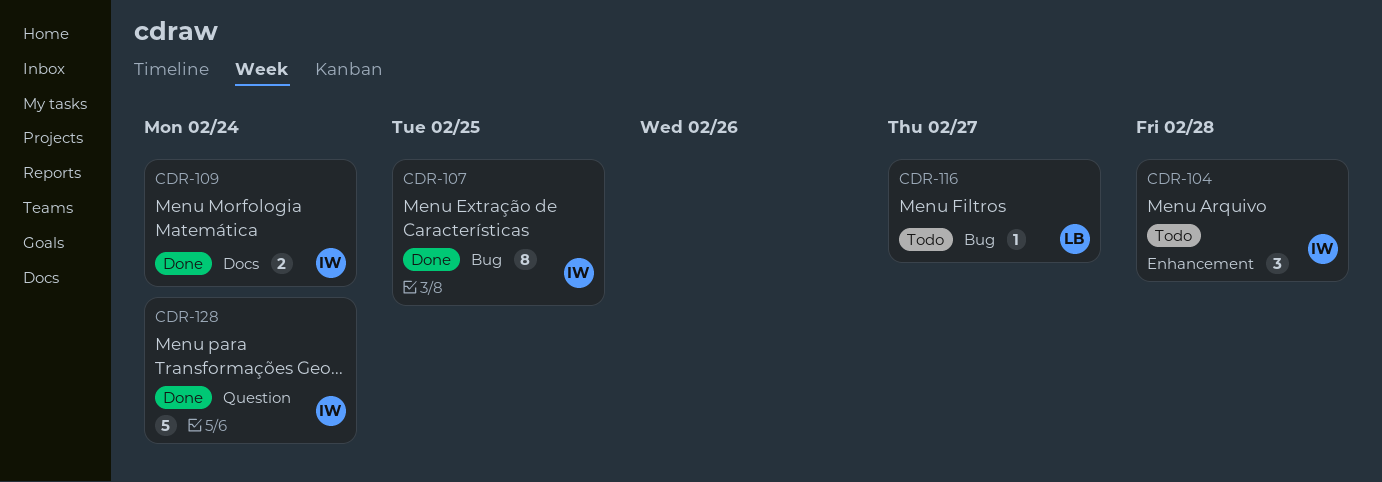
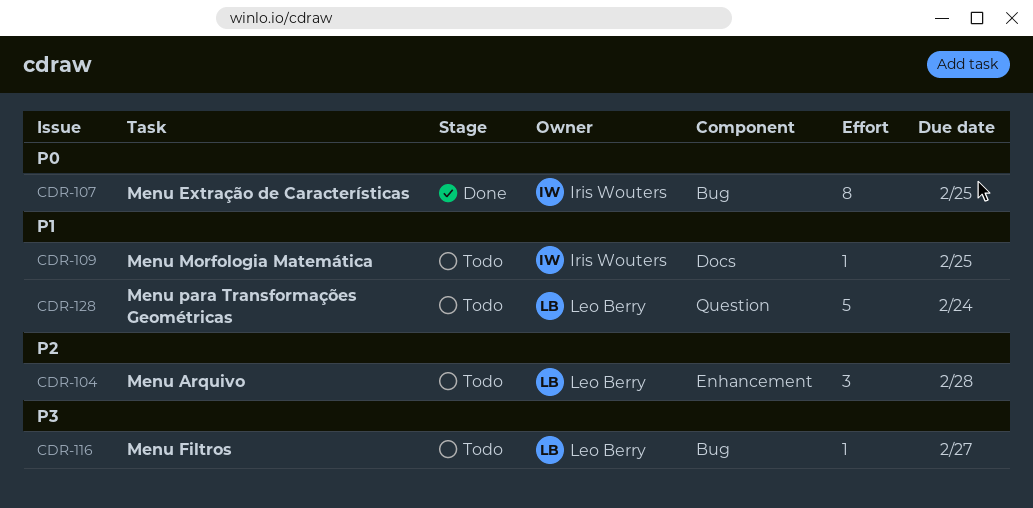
CDR-104, owner: Iris Wouters -> Leo Berry
CDR-109, status: Done -> Todo
CDR-109, estimate: 2 -> 1
CDR-109, due: Feb 24 -> Feb 25
CDR-128, status: Done -> Todo
CDR-128, owner: Iris Wouters -> Leo Berry

